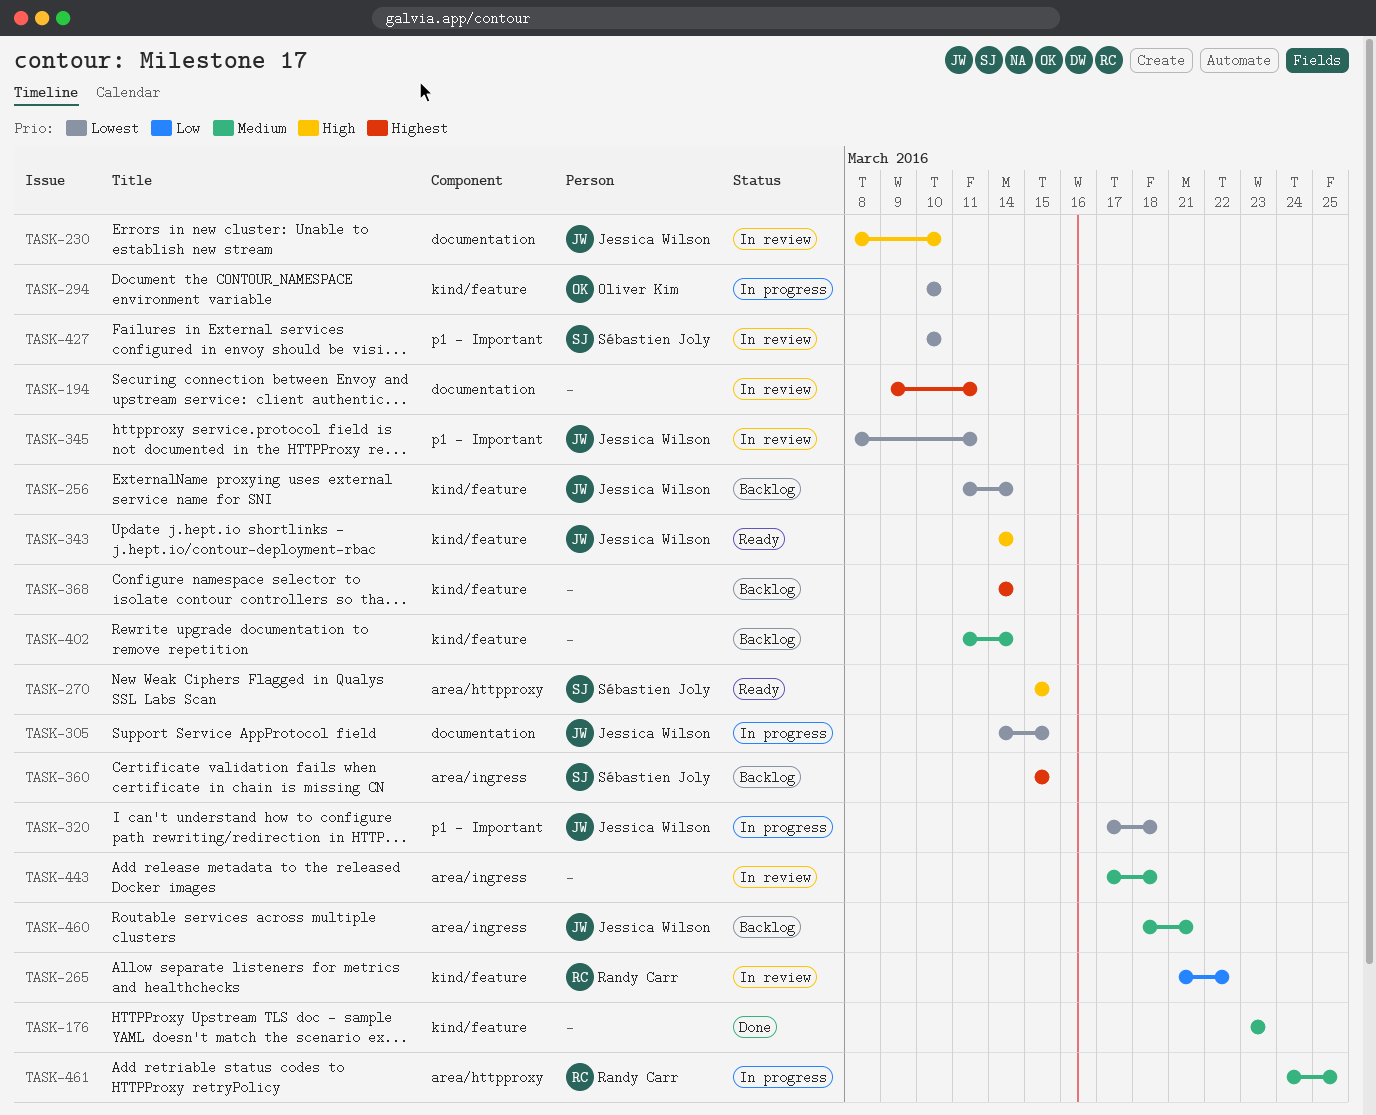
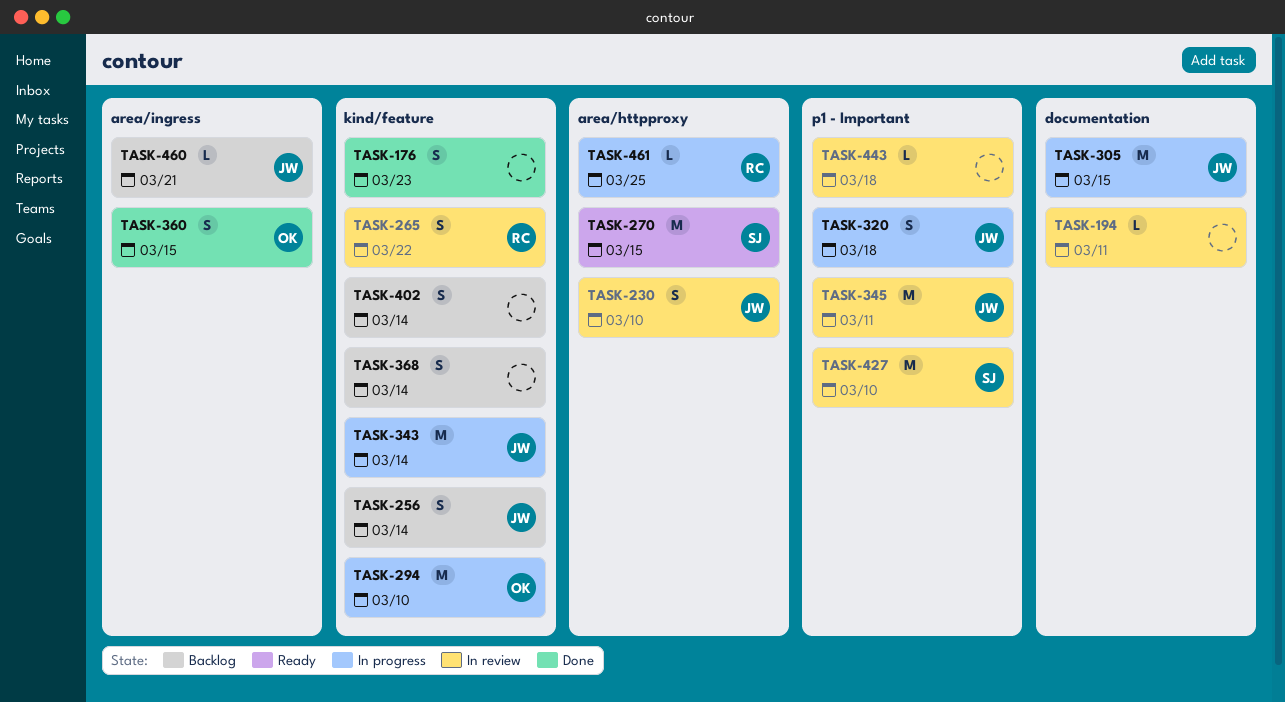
TASK-230, label: documentation -> area/httpproxy
TASK-343, status: Ready -> In progress
TASK-360, status: Backlog -> Done
TASK-360, owner: Sébastien Joly -> Oliver Kim
TASK-443, label: area/ingress -> p1 - Important

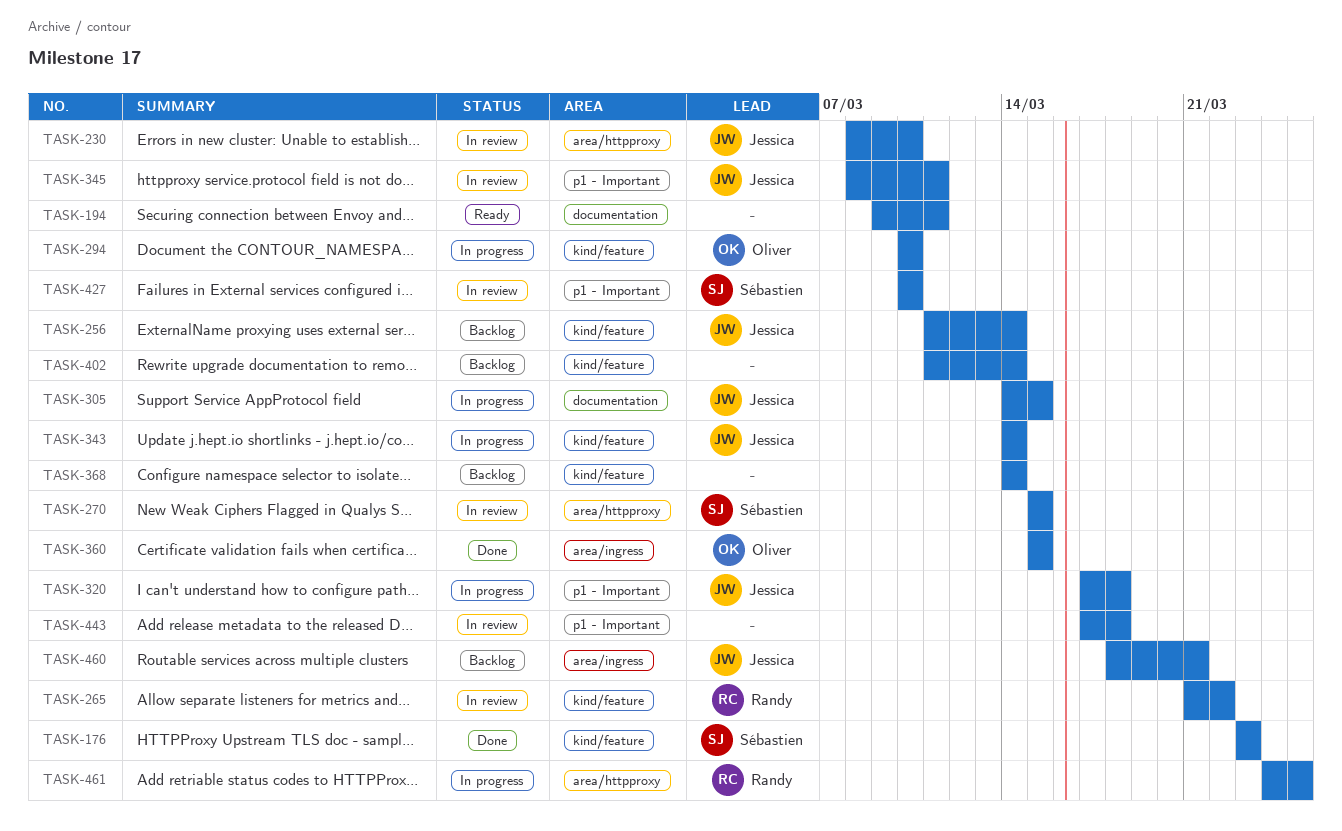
TASK-176, owner: none -> Sébastien
TASK-194, status: In review -> Ready
TASK-270, status: Ready -> In review

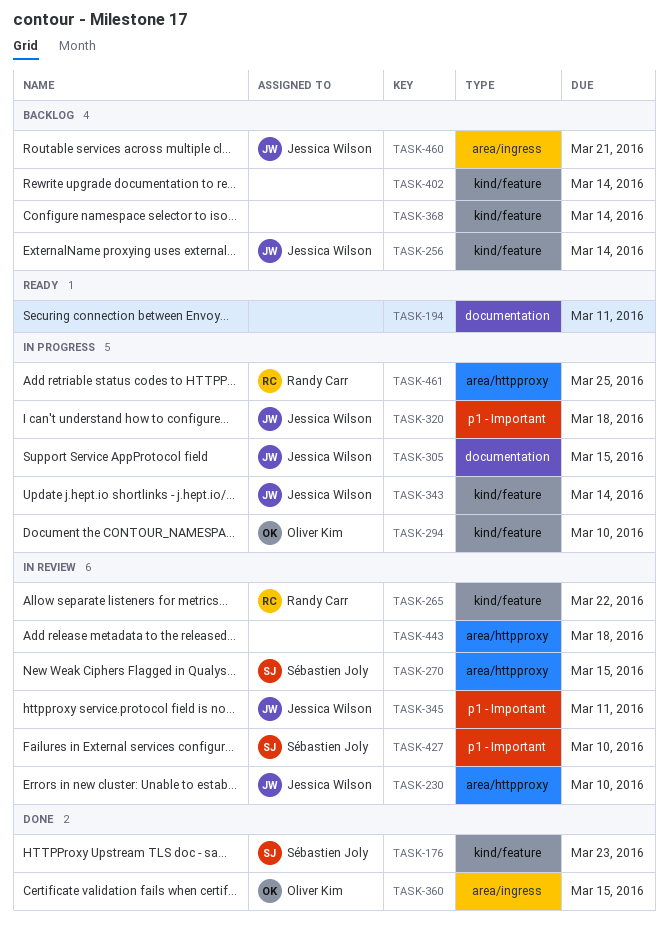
TASK-443, label: p1 - Important -> area/httpproxy

